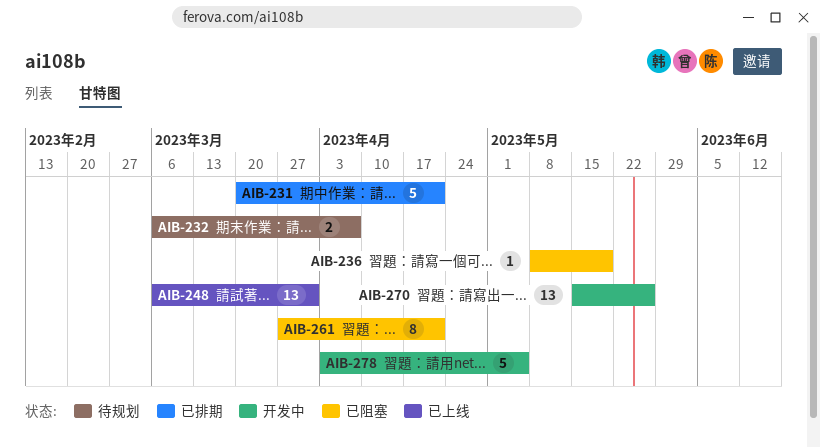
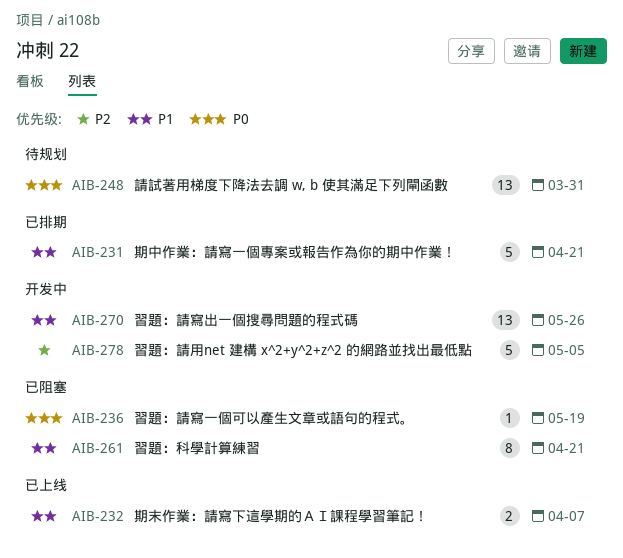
AIB-232, status: 待规划 -> 已上线
AIB-248, status: 已上线 -> 待规划

